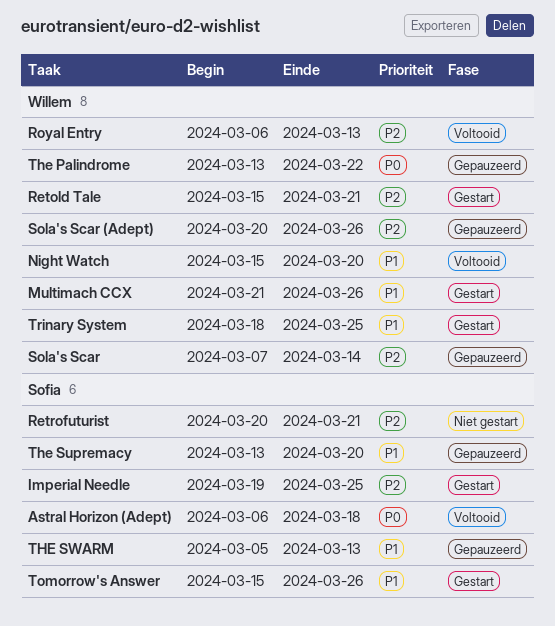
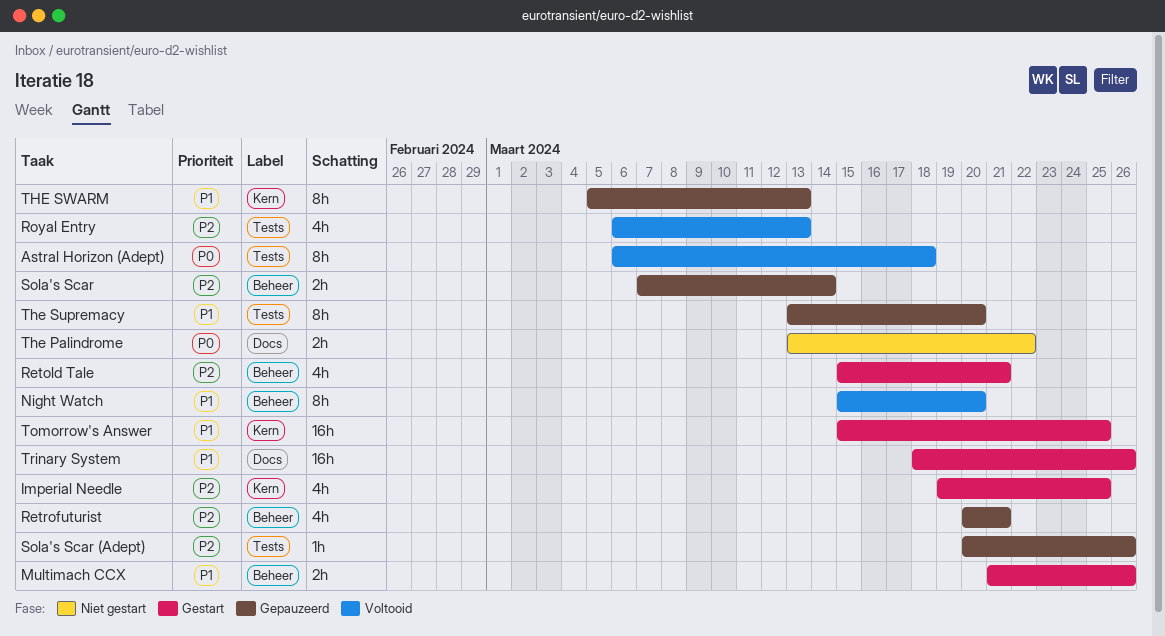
Retrofuturist, status: Niet gestart -> Gepauzeerd
The Palindrome, status: Gepauzeerd -> Niet gestart
Tomorrow's Answer, due: Mar 26 -> Mar 25
Trinary System, due: Mar 25 -> Mar 26

